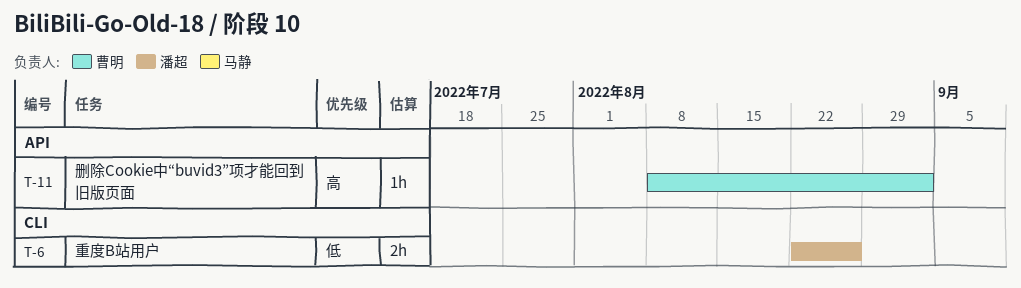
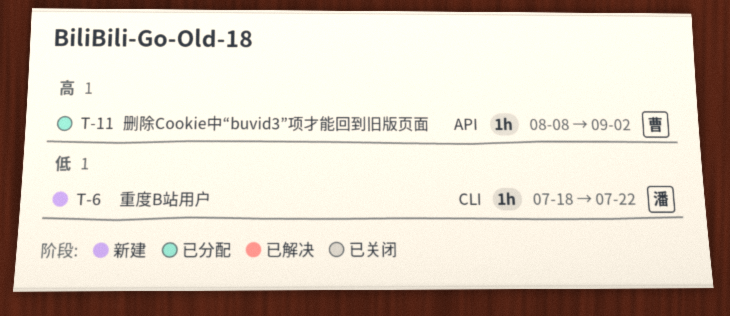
T-6, estimate: 2h -> 1h
T-6, start: Aug 22 -> Jul 18
T-6, due: Aug 26 -> Jul 22

